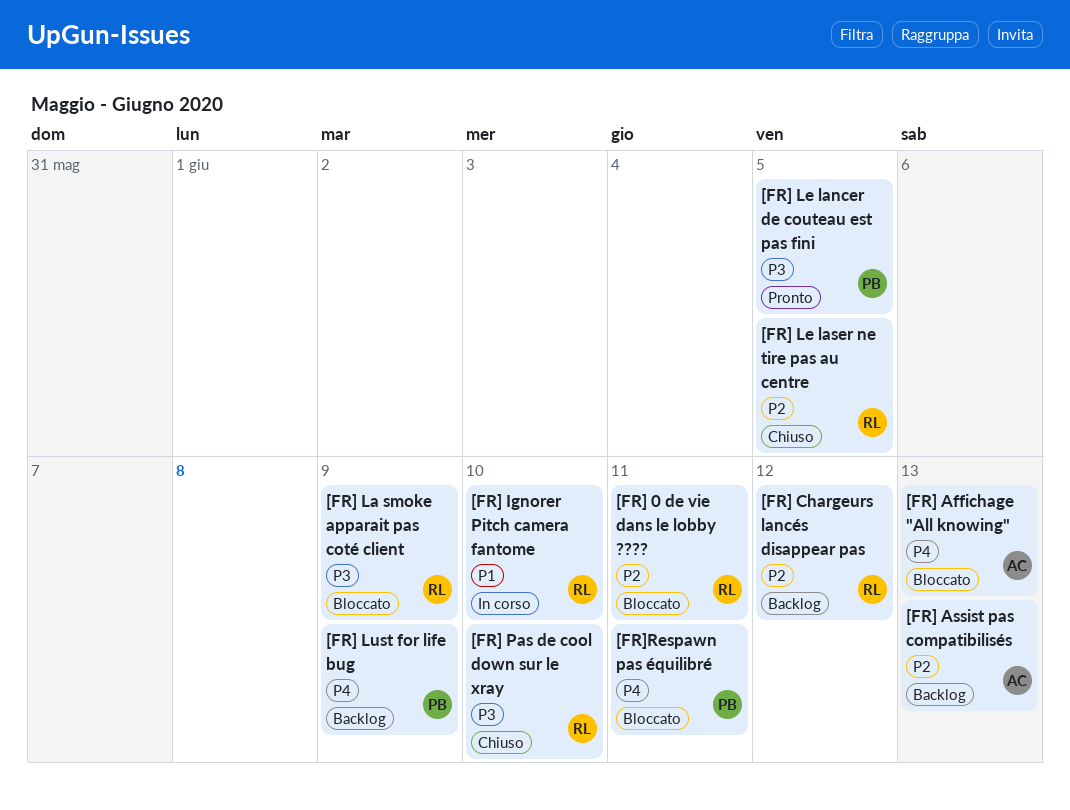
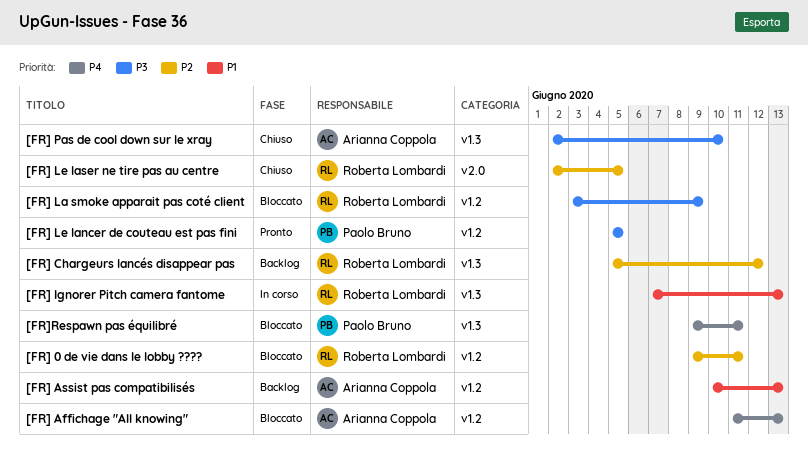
[FR] Assist pas compatibilisés, priority: P2 -> P1
[FR] Ignorer Pitch camera fantome, due: Jun 10 -> Jun 13
[FR] Lust for life bug: present -> none
[FR] Pas de cool down sur le xray, owner: Roberta Lombardi -> Arianna Coppola

